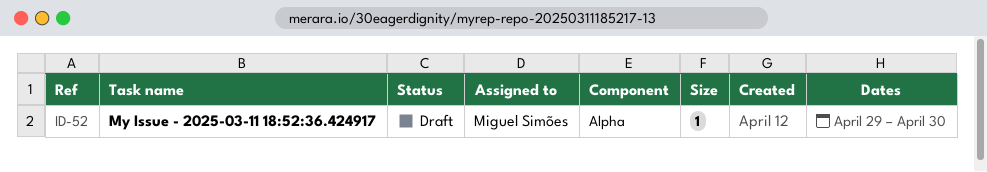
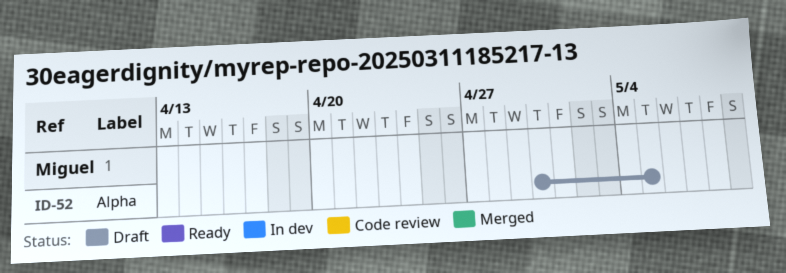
ID-52, start: Apr 29 -> Apr 30
ID-52, due: Apr 30 -> May 5

